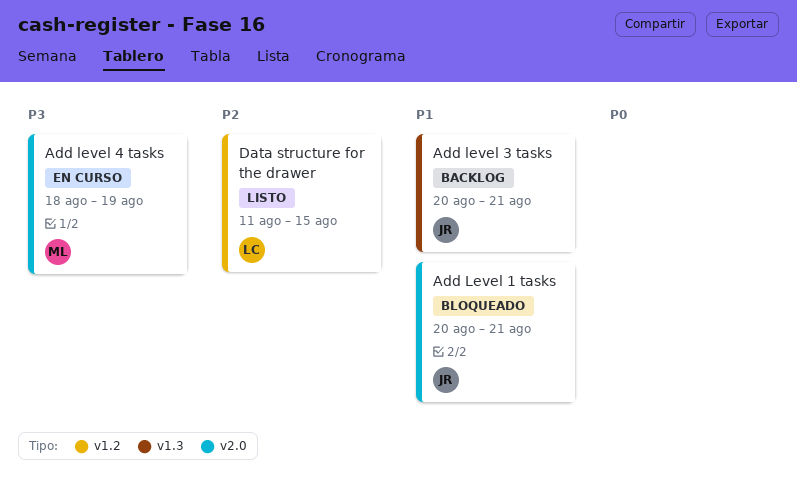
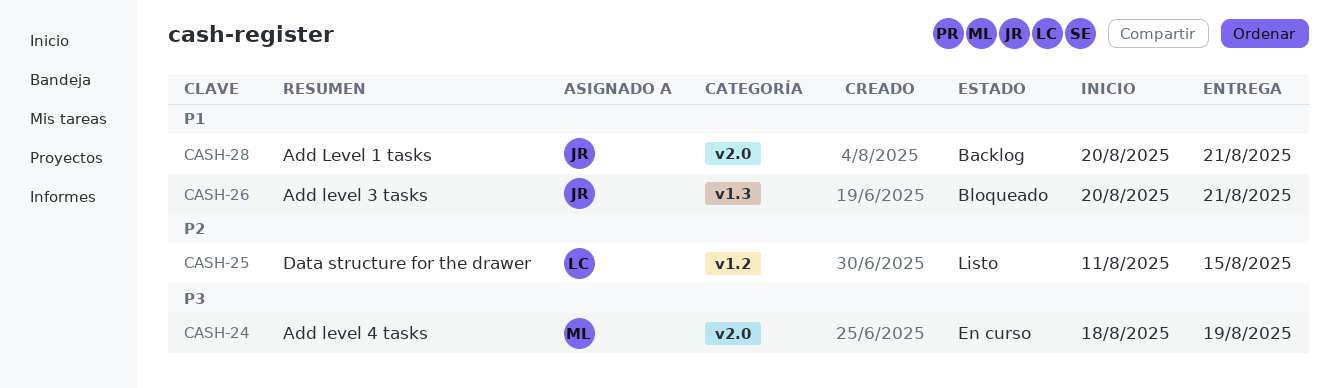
Add Level 1 tasks, status: Bloqueado -> Backlog
Add level 3 tasks, status: Backlog -> Bloqueado

